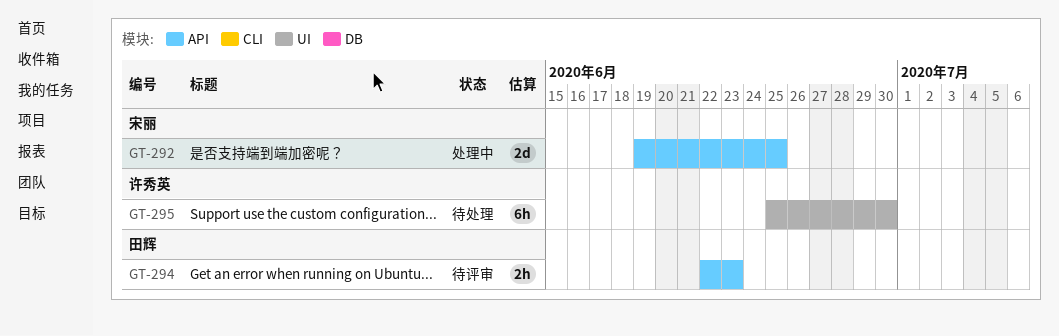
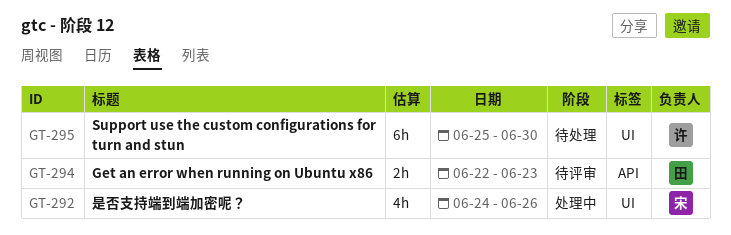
GT-292, label: API -> UI
GT-292, estimate: 2d -> 4h
GT-292, start: Jun 19 -> Jun 24
GT-292, due: Jun 25 -> Jun 26

